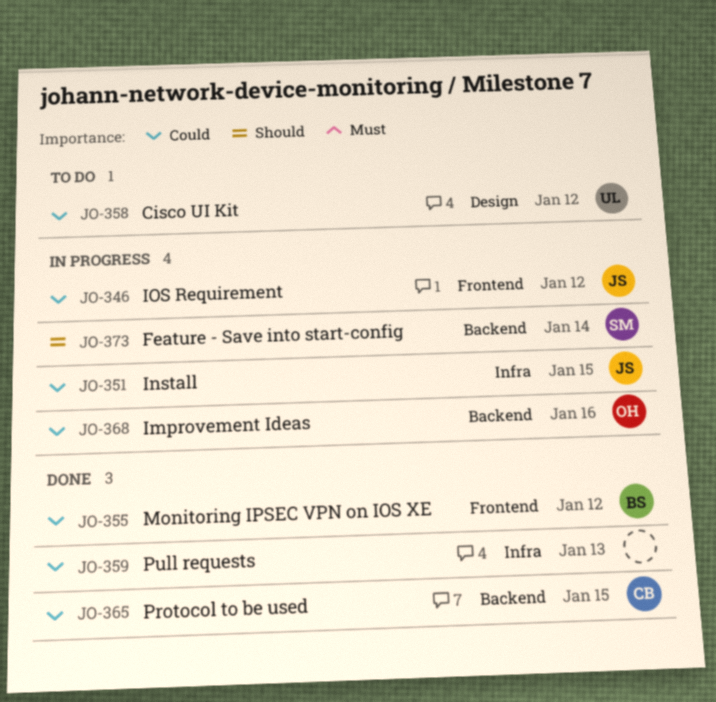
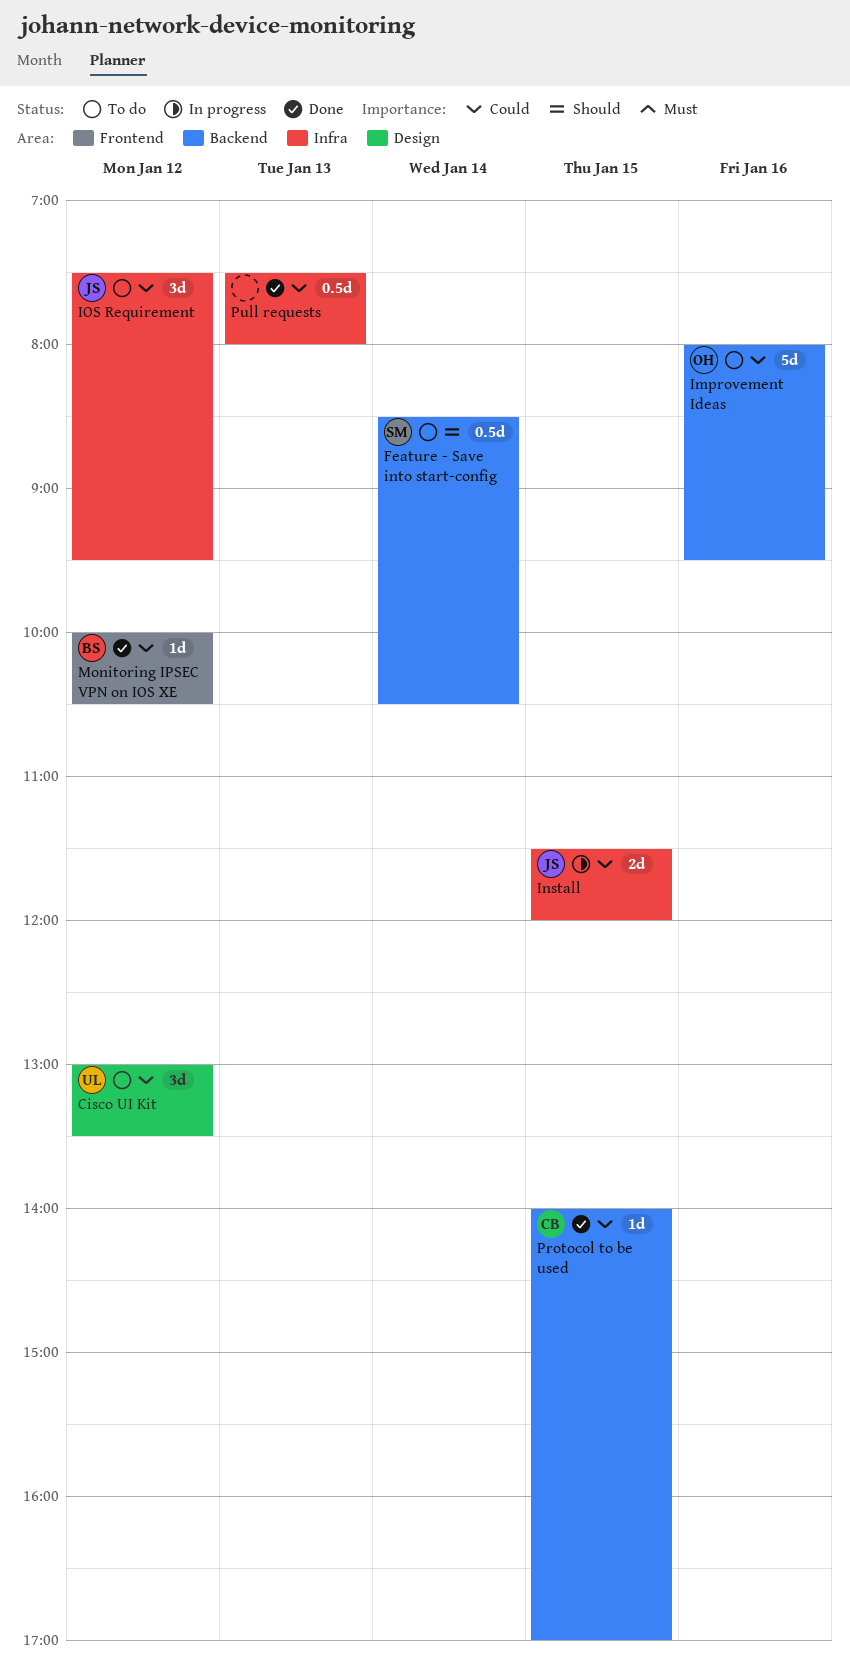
Feature - Save into start-config, status: In progress -> To do
Improvement Ideas, status: In progress -> To do
IOS Requirement, status: In progress -> To do
IOS Requirement, label: Frontend -> Infra

